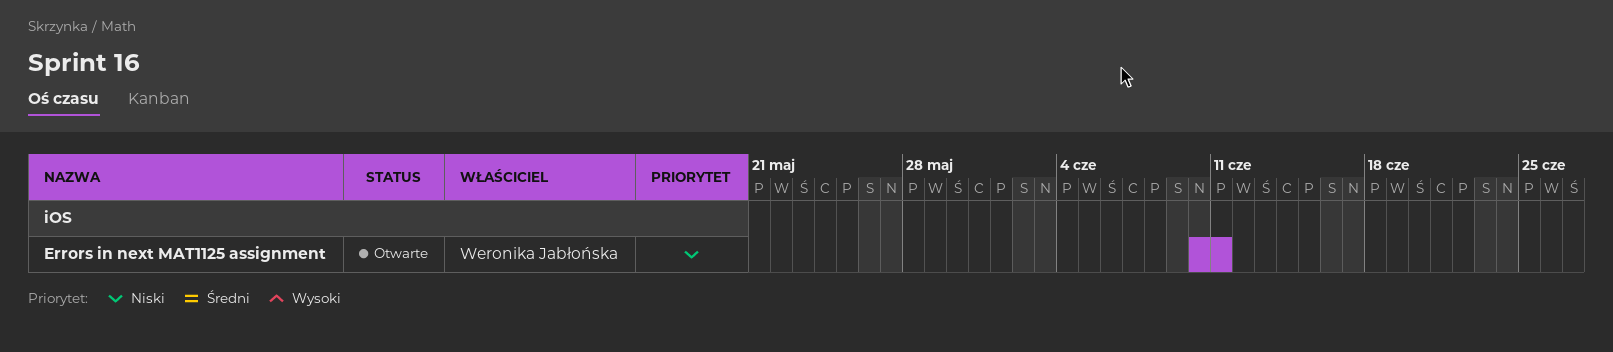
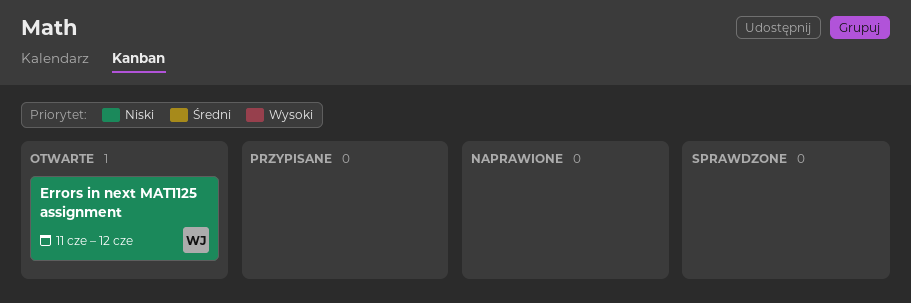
Errors in next MAT1125 assignment, start: Jun 10 -> Jun 11
Errors in next MAT1125 assignment, due: Jun 11 -> Jun 12

